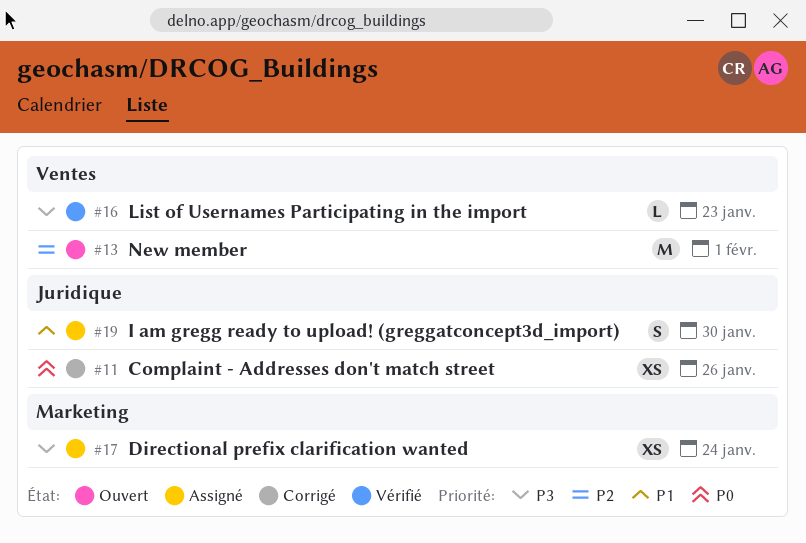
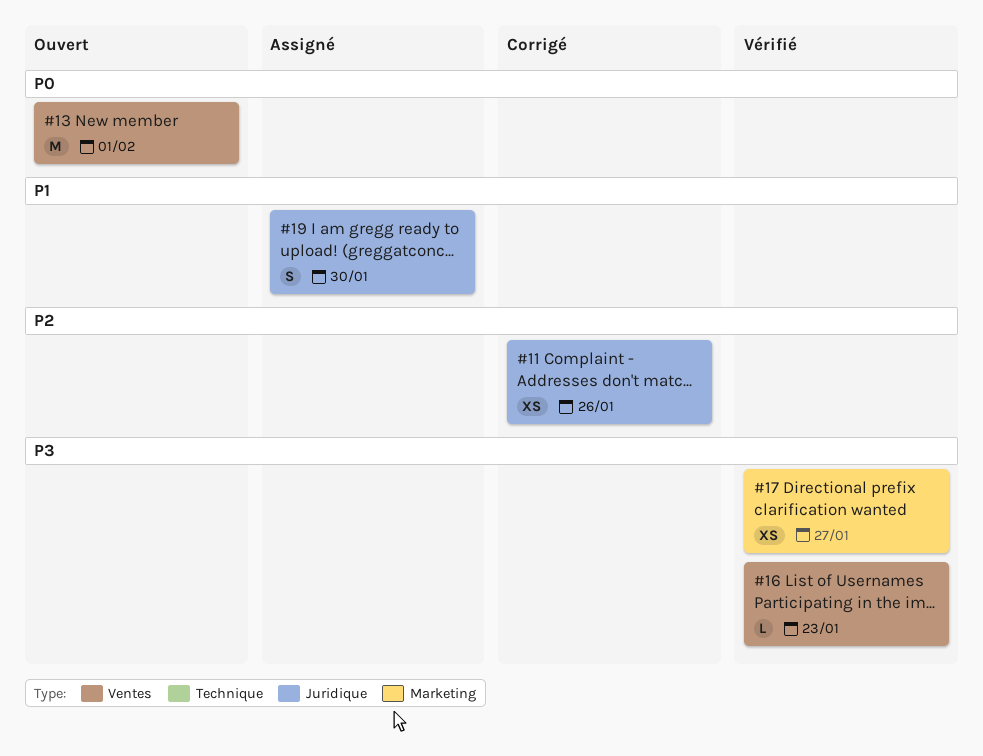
#11, priority: P0 -> P2
#13, priority: P2 -> P0
#17, status: Assigné -> Vérifié
#17, due: Jan 24 -> Jan 27

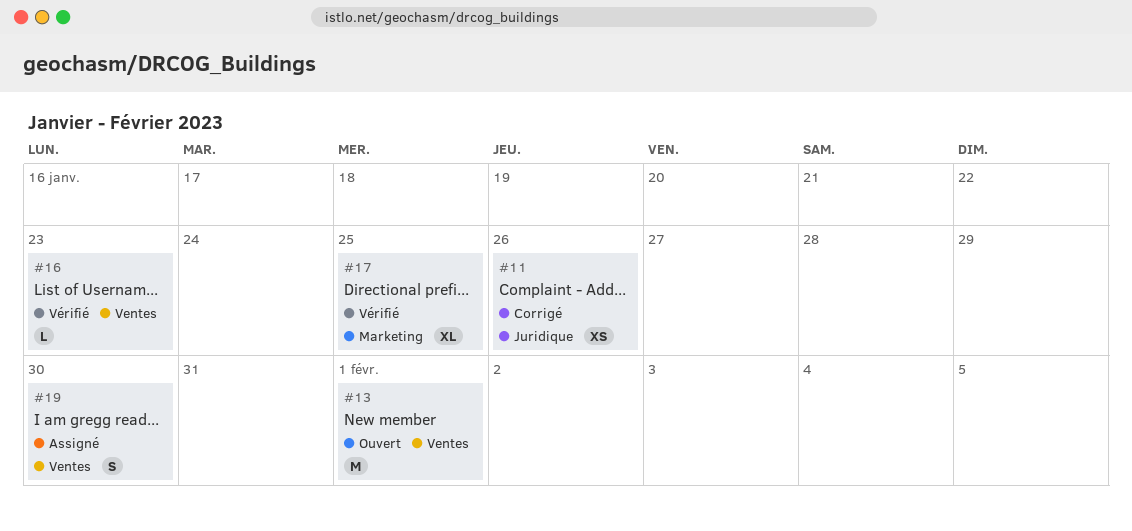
#17, estimate: XS -> XL
#17, due: Jan 27 -> Jan 25
#19, label: Juridique -> Ventes

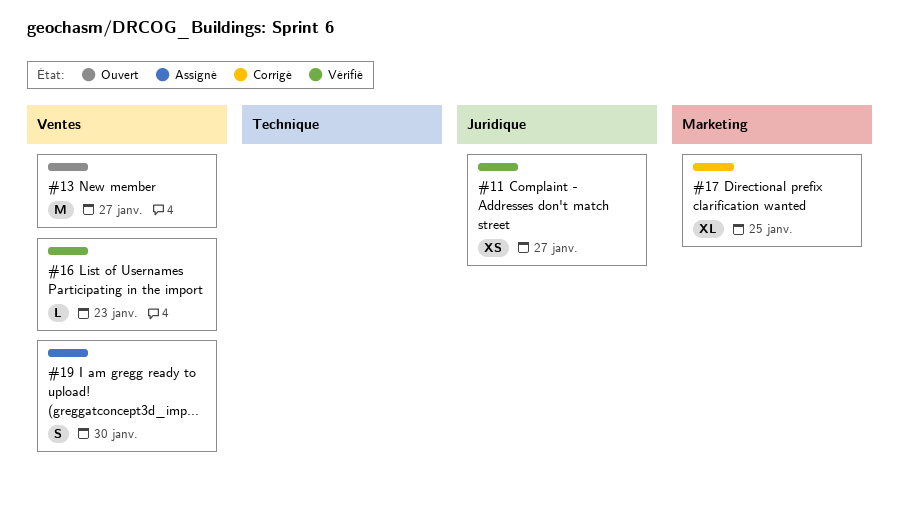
#11, status: Corrigé -> Vérifié
#11, due: Jan 26 -> Jan 27
#13, due: Feb 1 -> Jan 27
#17, status: Vérifié -> Corrigé

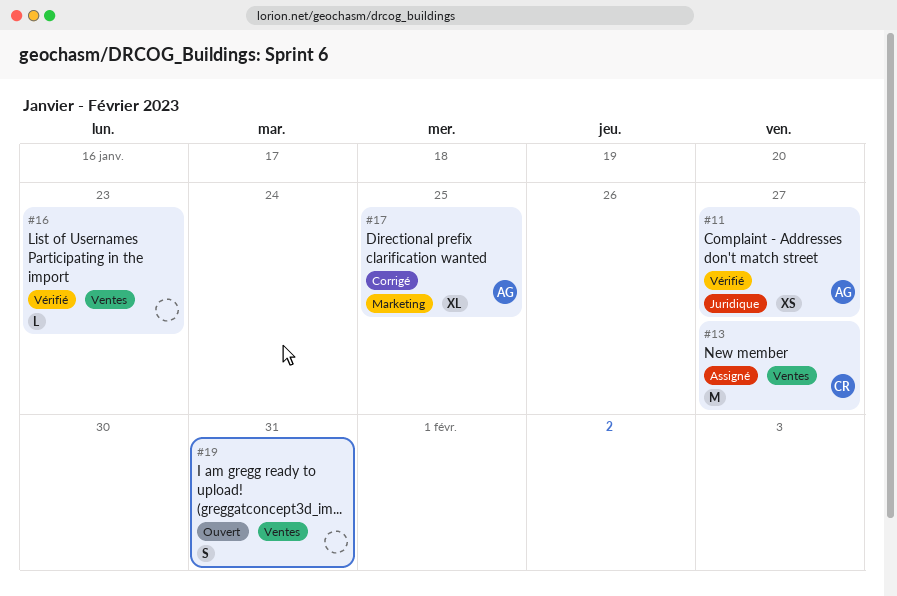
#13, status: Ouvert -> Assigné
#19, status: Assigné -> Ouvert
#19, due: Jan 30 -> Jan 31

